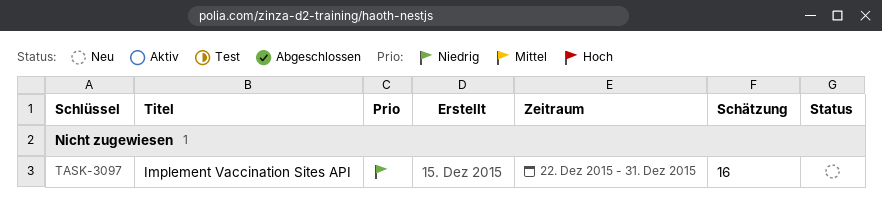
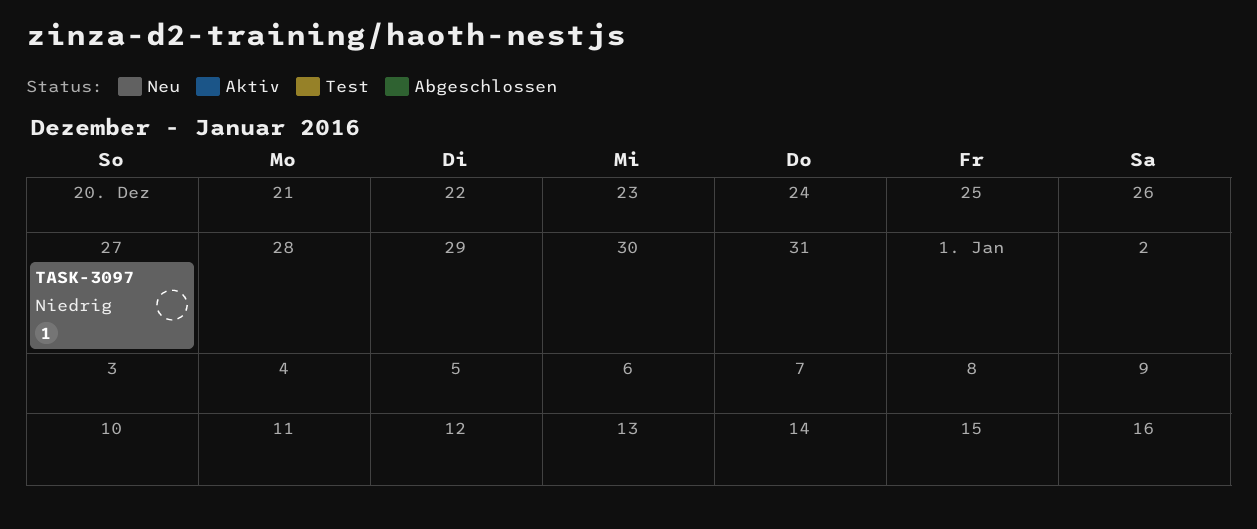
TASK-3097, estimate: 16 -> 1
TASK-3097, due: Dec 31 -> Dec 27

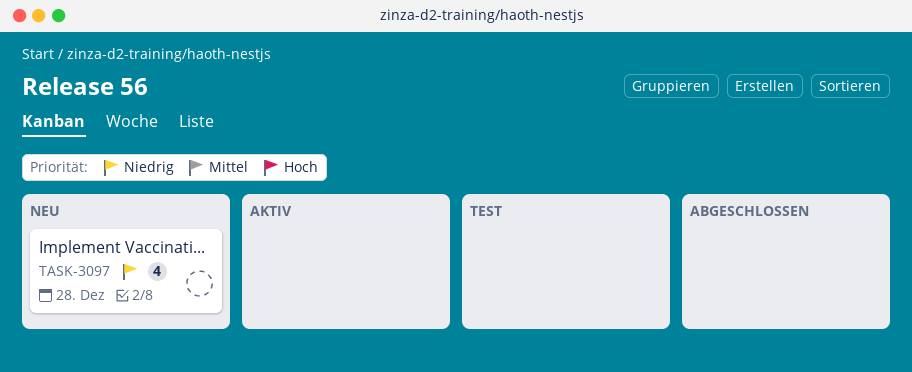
TASK-3097, estimate: 1 -> 4
TASK-3097, due: Dec 27 -> Dec 28

